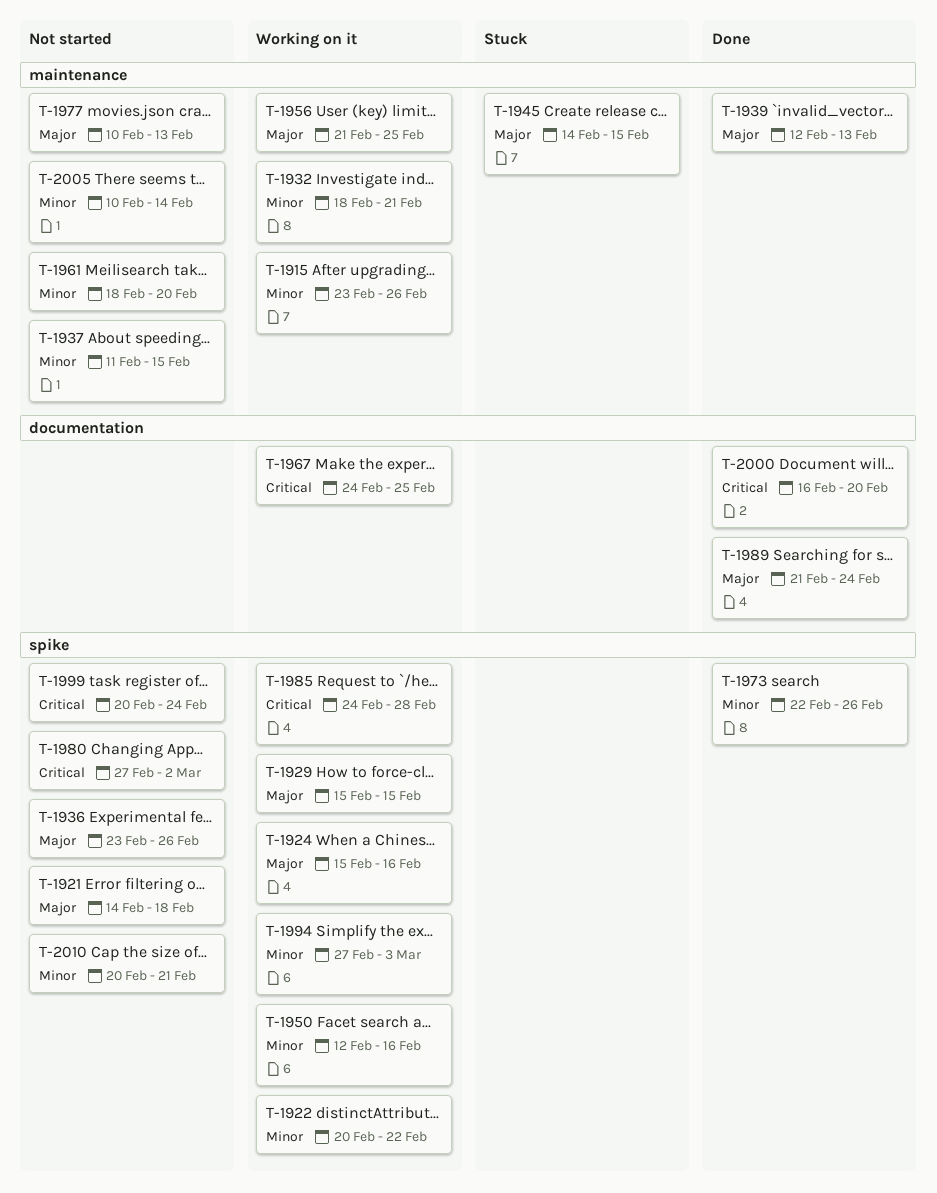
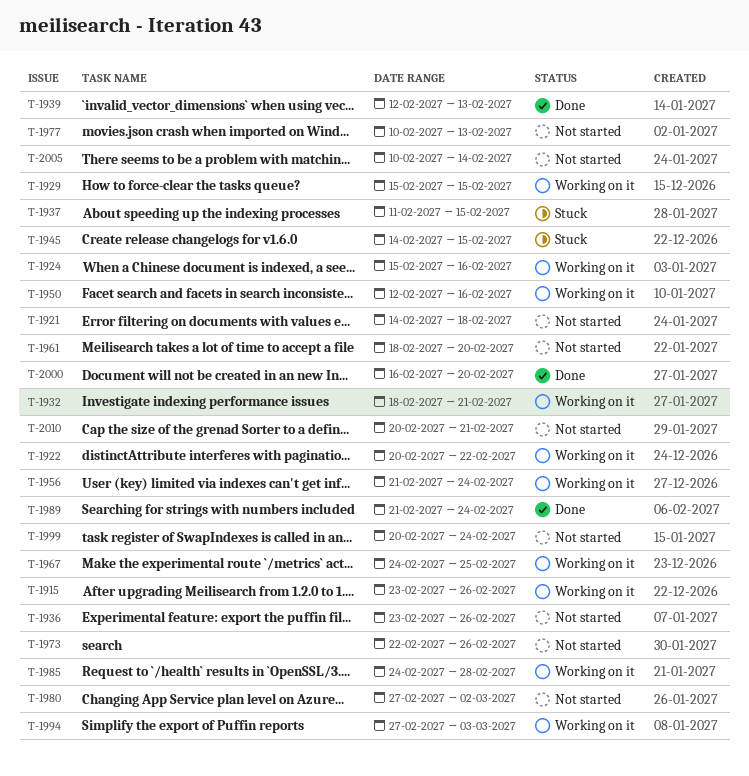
T-1937, status: Not started -> Stuck
T-1956, due: Feb 25 -> Feb 24
T-1973, status: Done -> Not started

